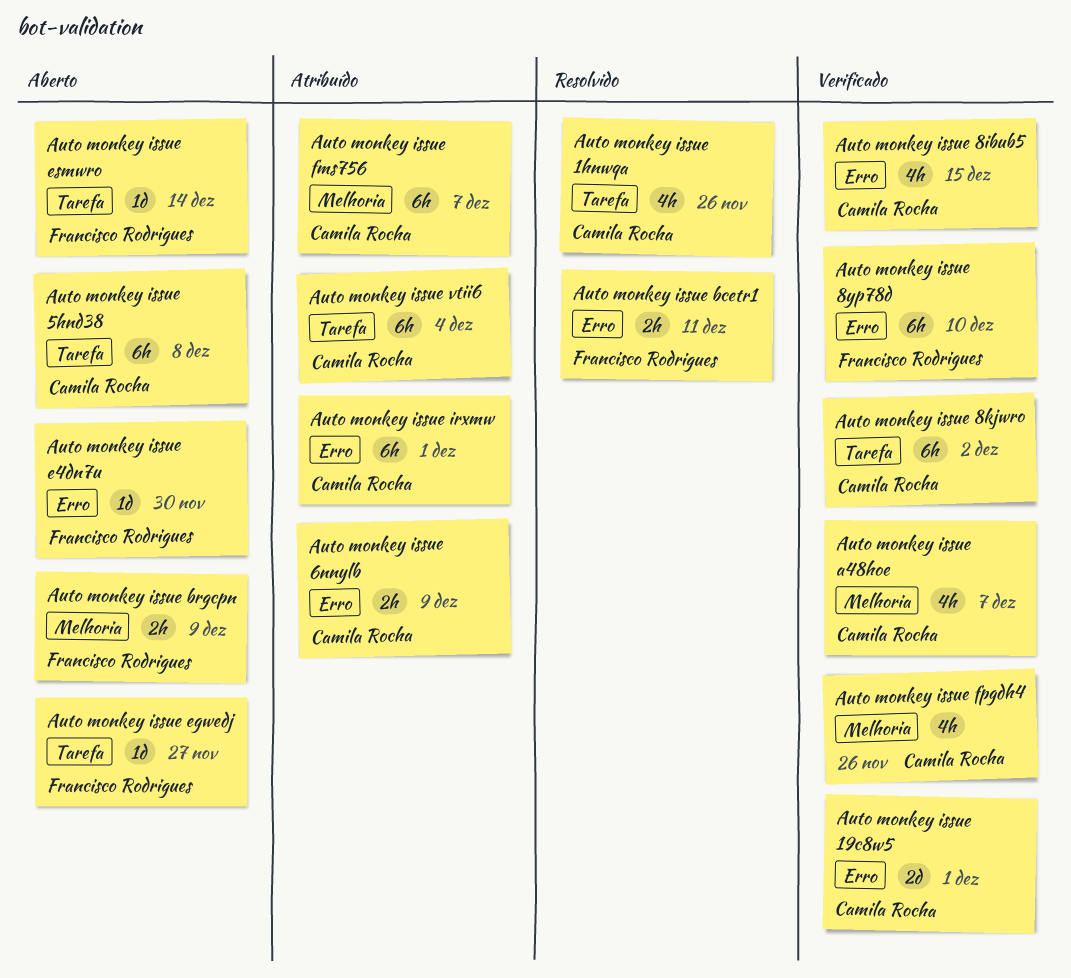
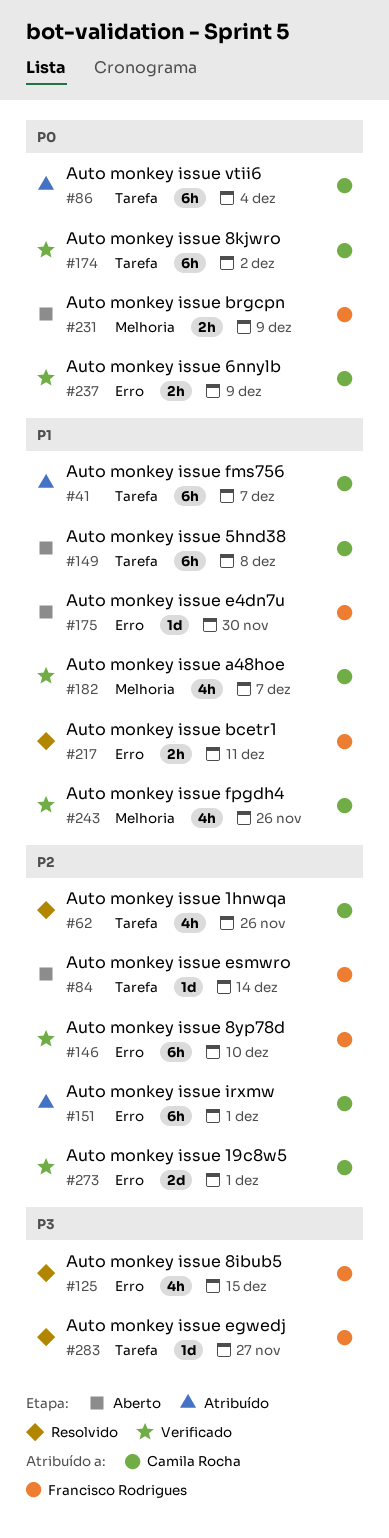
Auto monkey issue 6nnylb, status: Atribuído -> Verificado
Auto monkey issue 8ibub5, status: Verificado -> Resolvido
Auto monkey issue 8ibub5, owner: Camila Rocha -> Francisco Rodrigues
Auto monkey issue egwedj, status: Aberto -> Resolvido
Auto monkey issue fms756, label: Melhoria -> Tarefa

